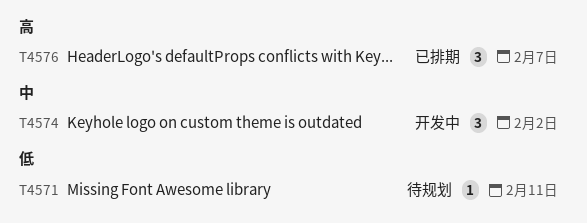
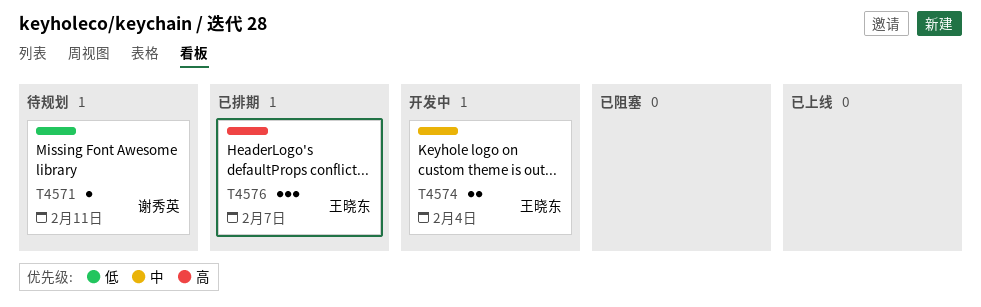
T4574, estimate: 3 -> 2
T4574, due: Feb 2 -> Feb 4

